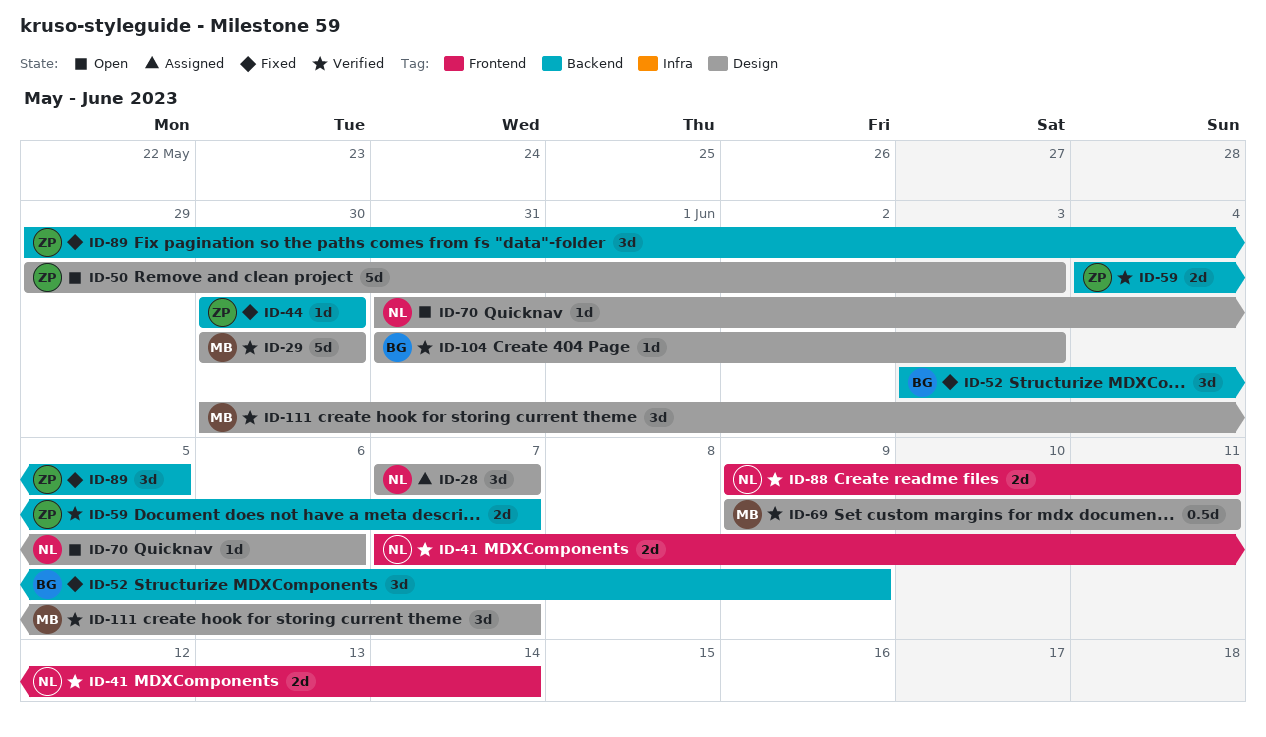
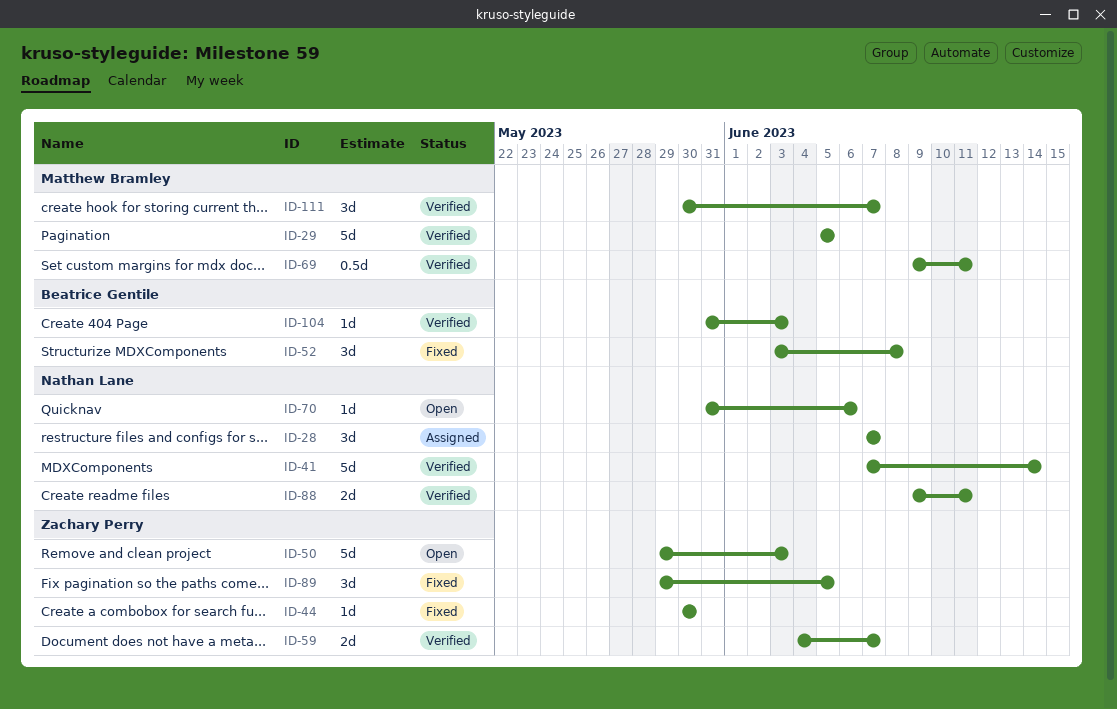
ID-29, start: May 30 -> Jun 5
ID-29, due: May 30 -> Jun 5
ID-41, estimate: 2d -> 5d
ID-52, due: Jun 9 -> Jun 8

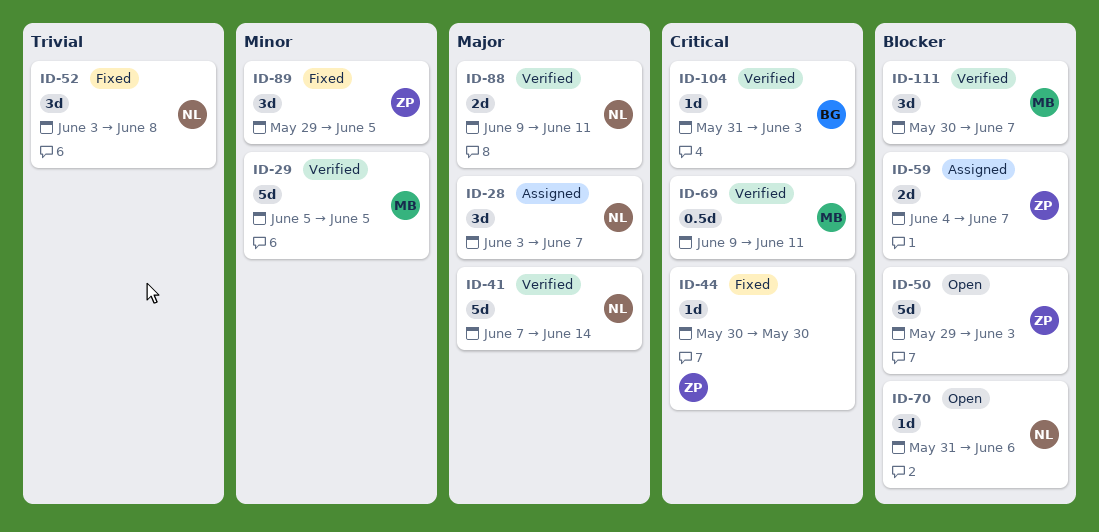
ID-28, start: Jun 7 -> Jun 3
ID-52, owner: Beatrice Gentile -> Nathan Lane
ID-59, status: Verified -> Assigned

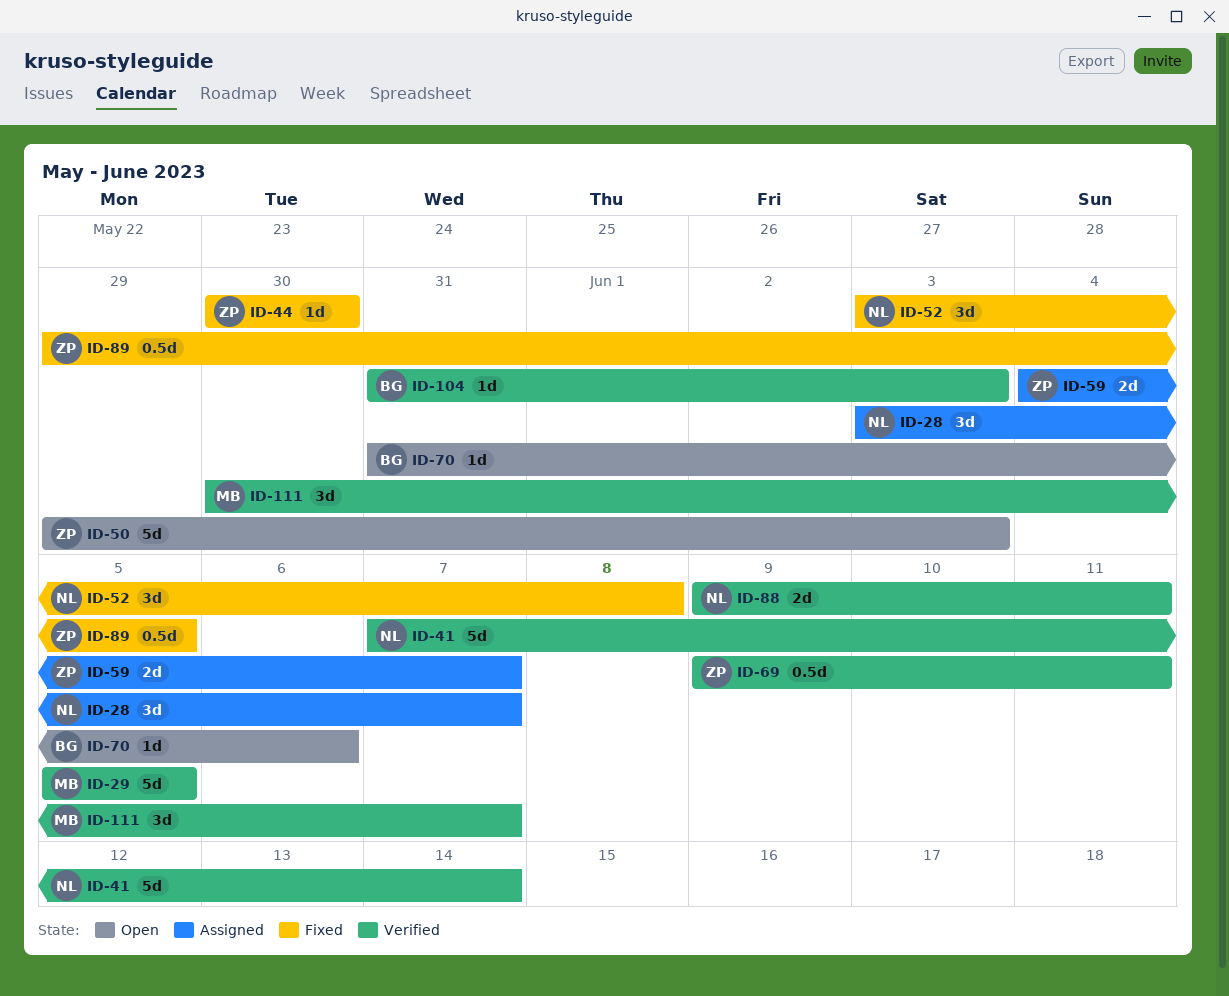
ID-69, owner: MB -> ZP
ID-70, owner: NL -> BG
ID-89, estimate: 3d -> 0.5d

